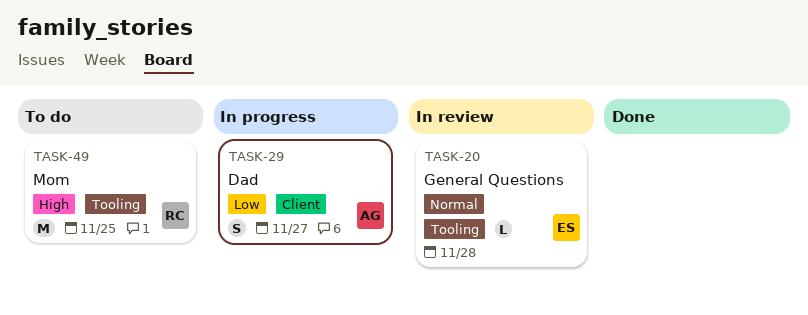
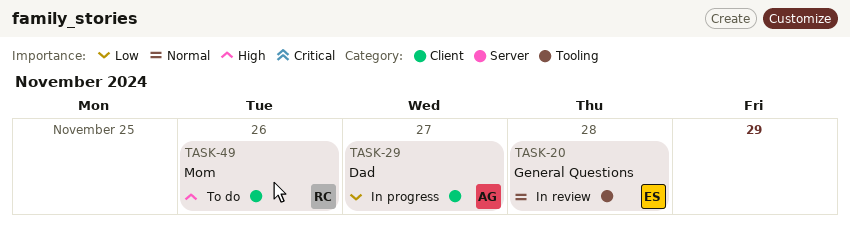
TASK-49, label: Tooling -> Client
TASK-49, day: Nov 25 -> Nov 26

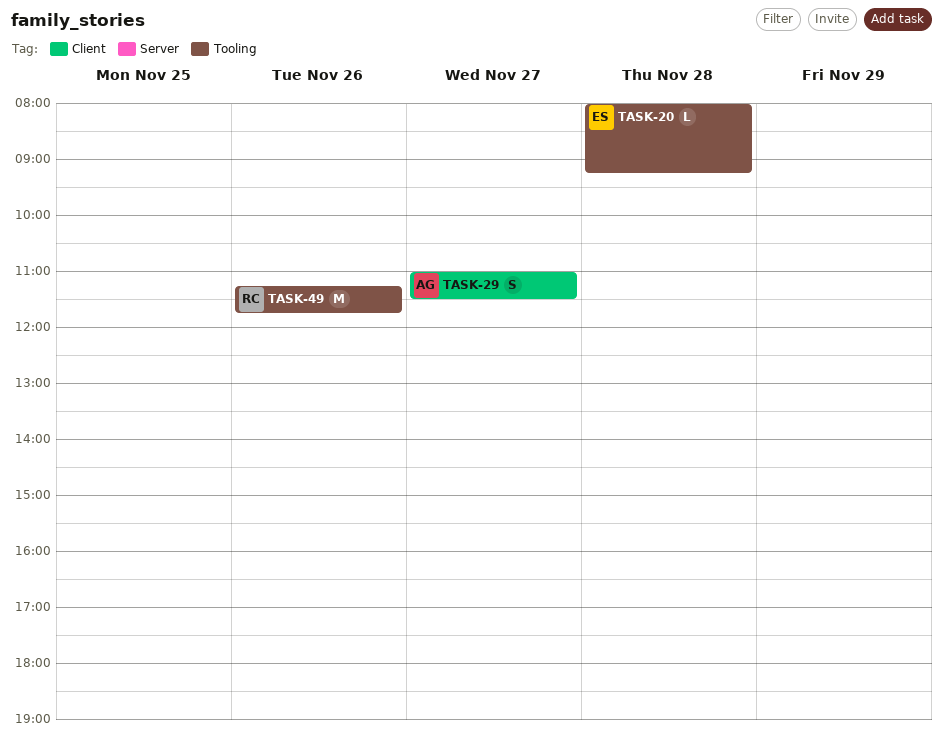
TASK-49, label: Client -> Tooling

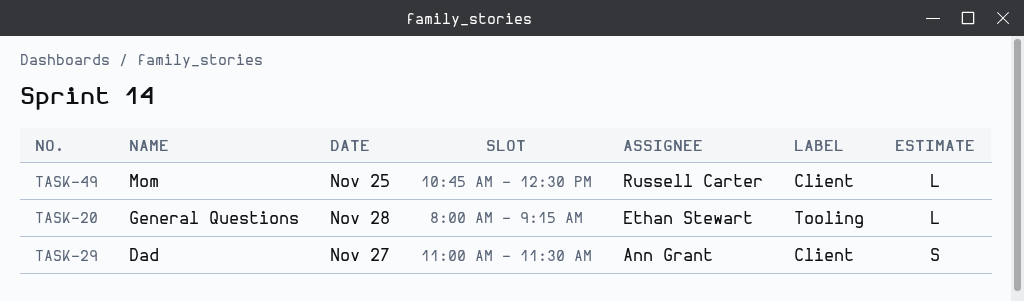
TASK-49, label: Tooling -> Client
TASK-49, estimate: M -> L
TASK-49, day: Nov 26 -> Nov 25
TASK-49, begins: 11:15 -> 10:45
TASK-49, ends: 11:45 -> 12:30

